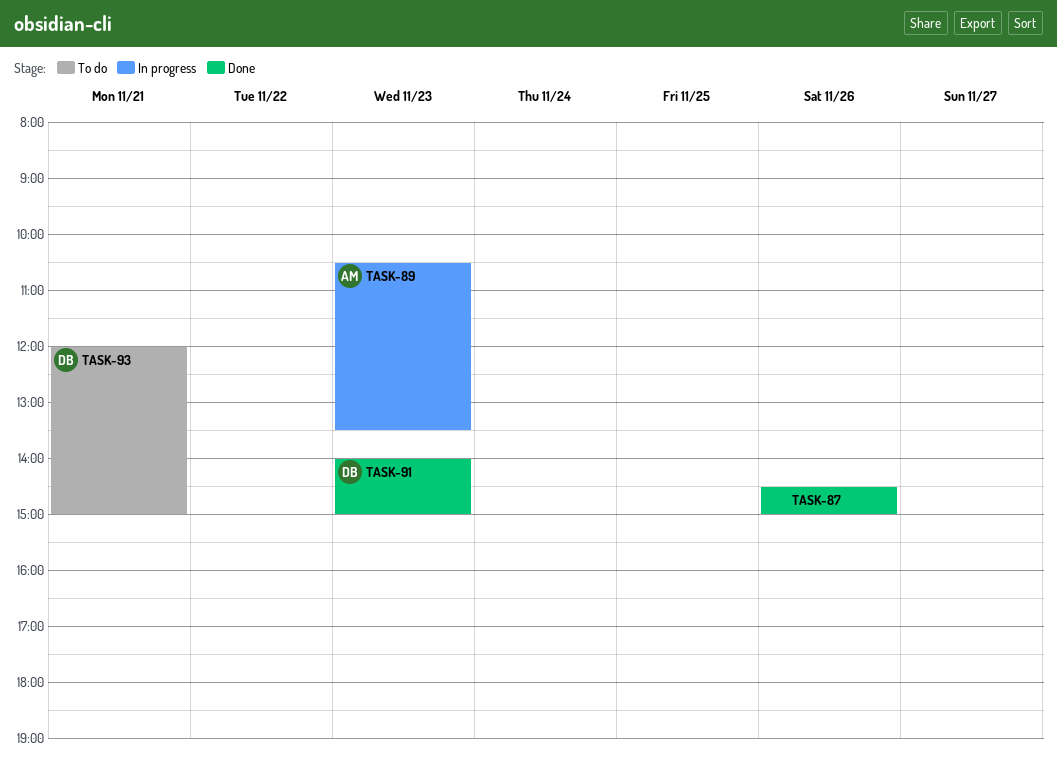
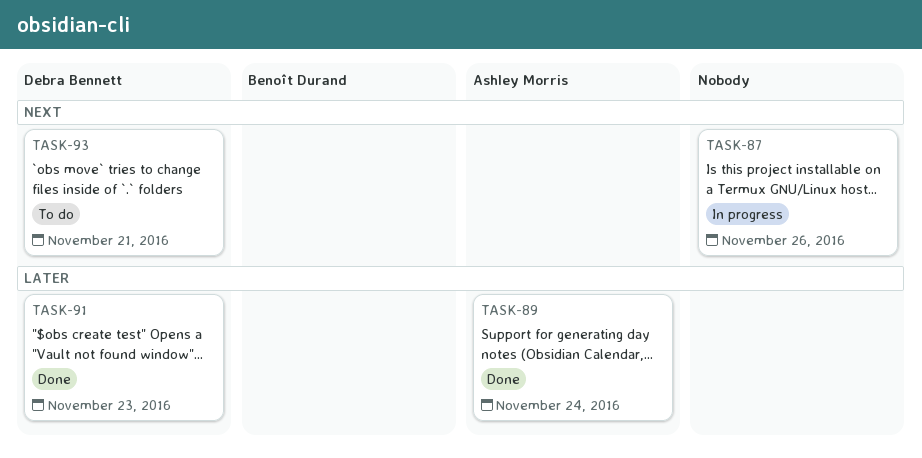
TASK-87, status: Done -> In progress
TASK-89, status: In progress -> Done
TASK-89, day: Nov 23 -> Nov 24

